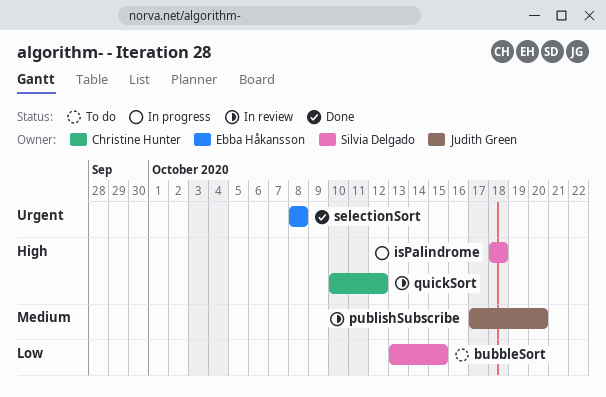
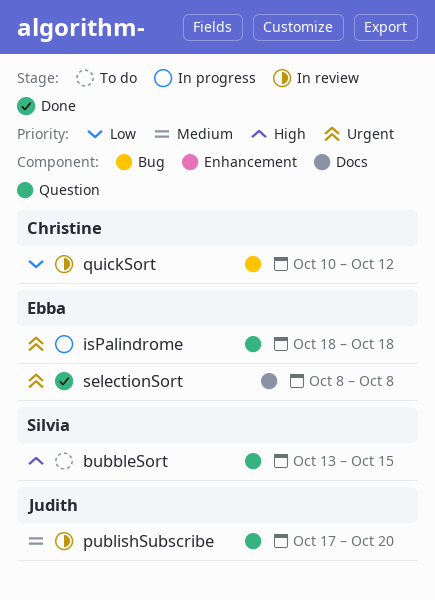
bubbleSort, priority: Low -> High
isPalindrome, owner: Silvia Delgado -> Ebba Håkansson
isPalindrome, priority: High -> Urgent
quickSort, priority: High -> Low

